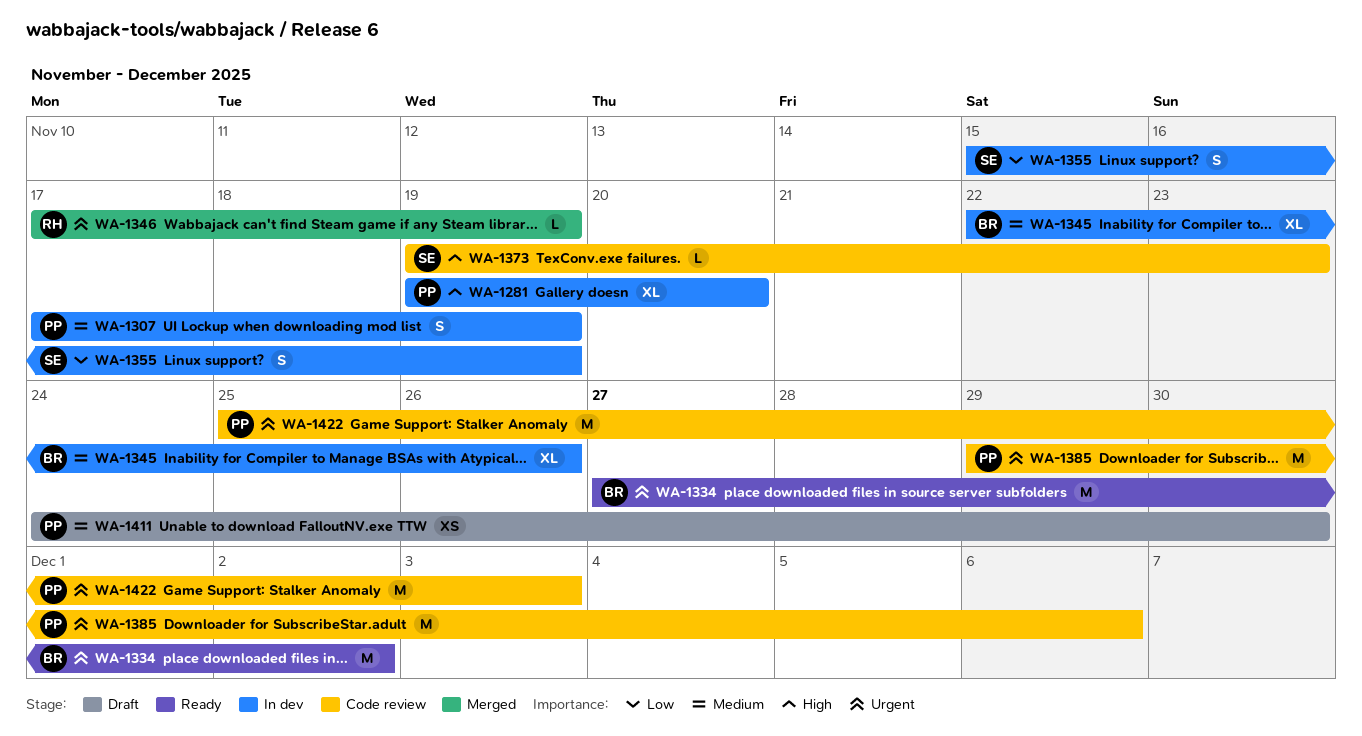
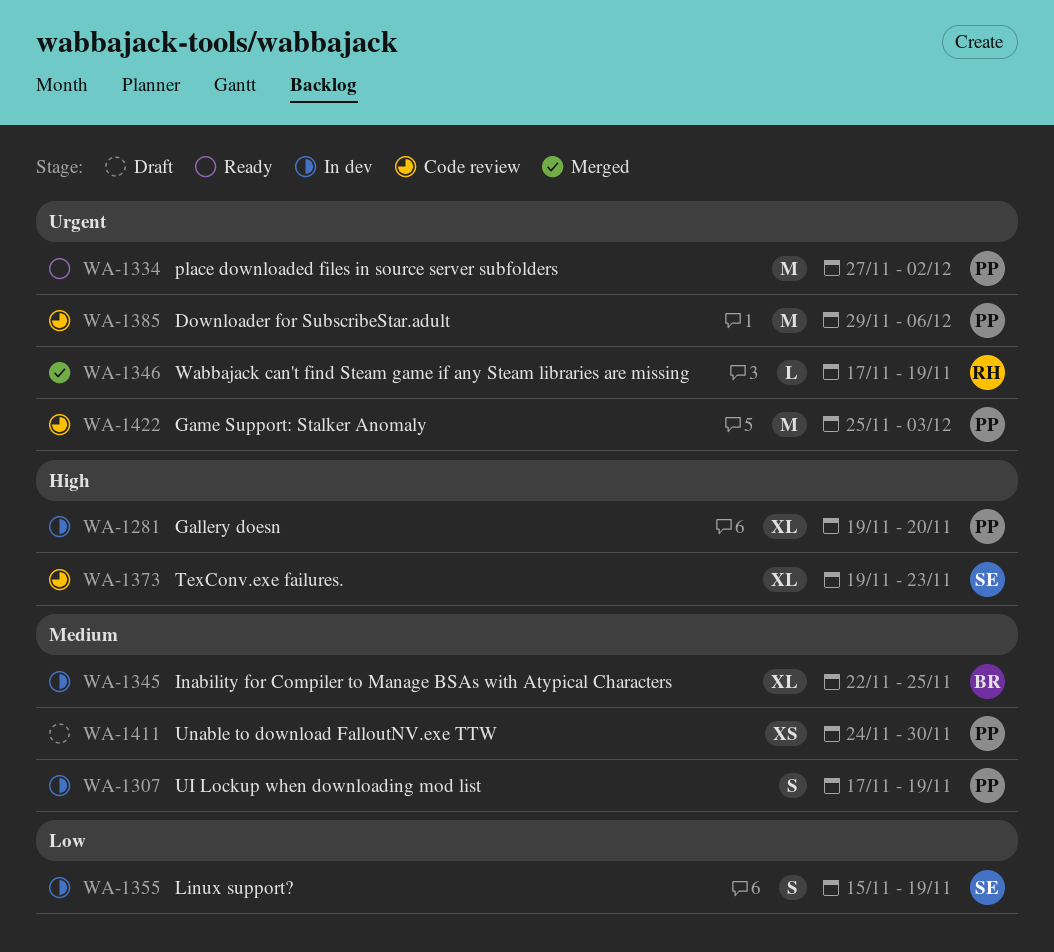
WA-1334, owner: BR -> PP
WA-1345, due: Nov 26 -> Nov 25
WA-1373, estimate: L -> XL

